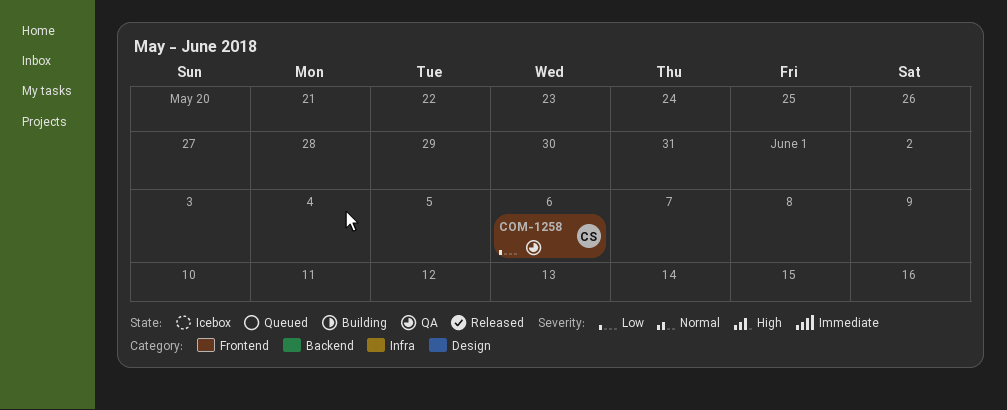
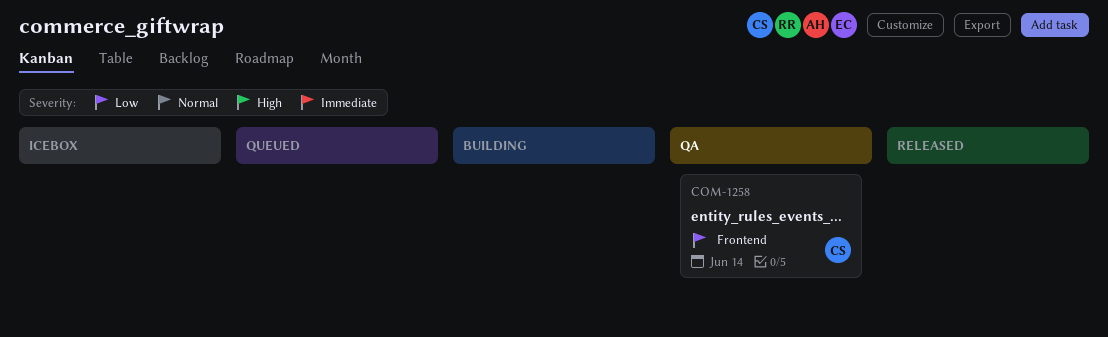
COM-1258, due: Jun 6 -> Jun 14

